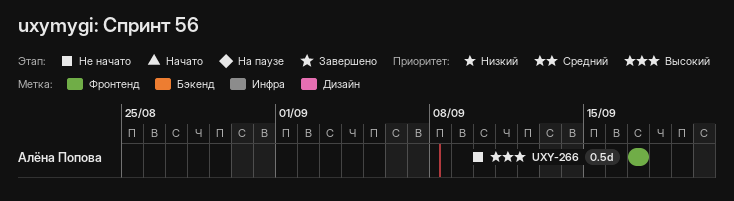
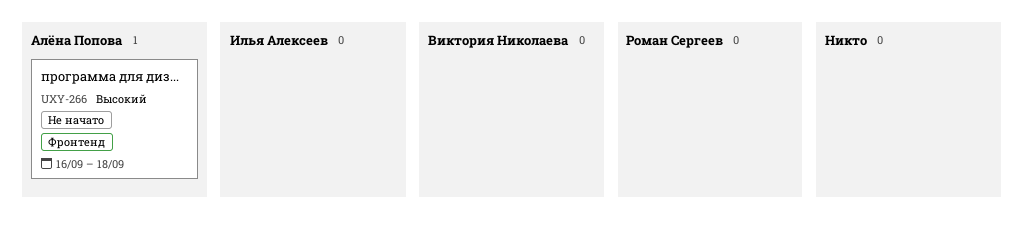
UXY-266, start: Sep 17 -> Sep 16
UXY-266, due: Sep 17 -> Sep 18

